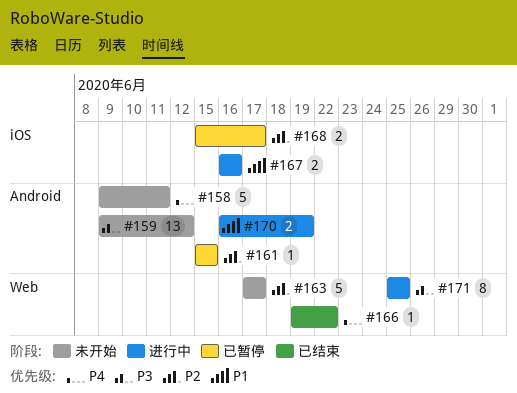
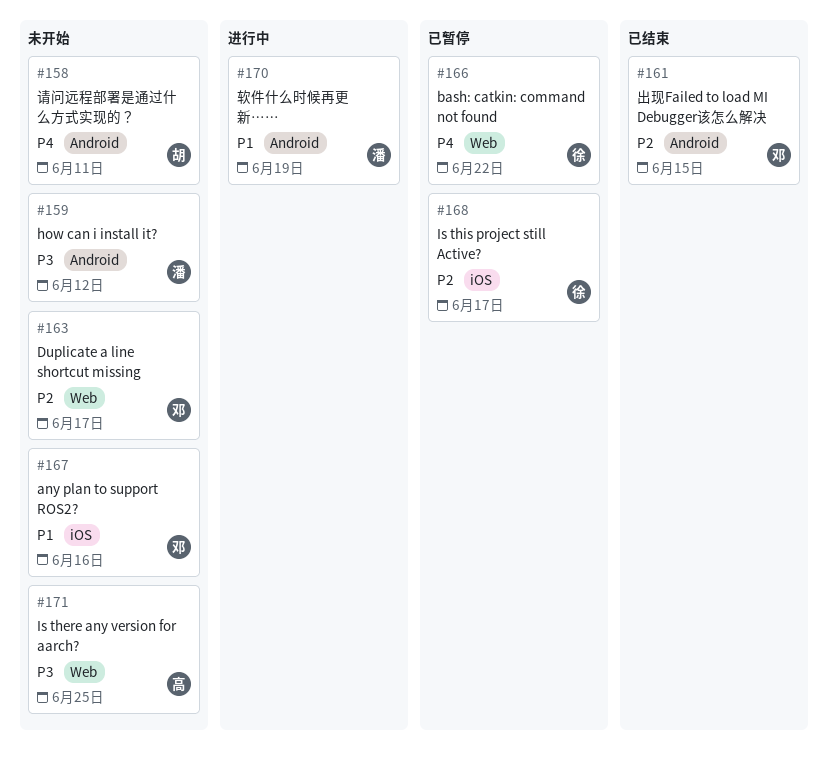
#161, status: 已暂停 -> 已结束
#166, status: 已结束 -> 已暂停
#167, status: 进行中 -> 未开始
#171, status: 进行中 -> 未开始

